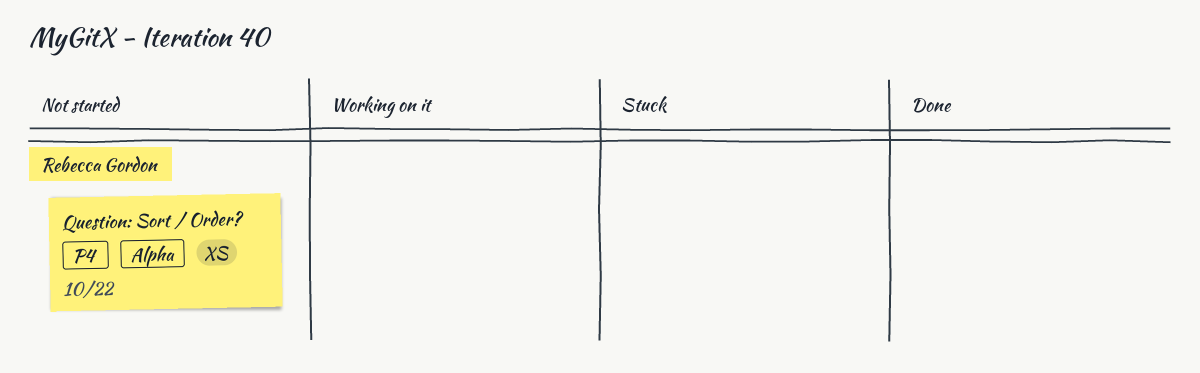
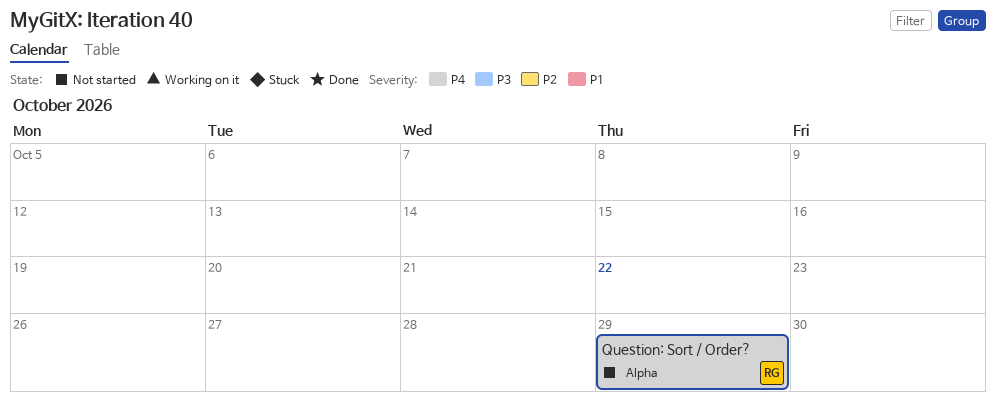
Question: Sort / Order?, due: Oct 22 -> Oct 29

